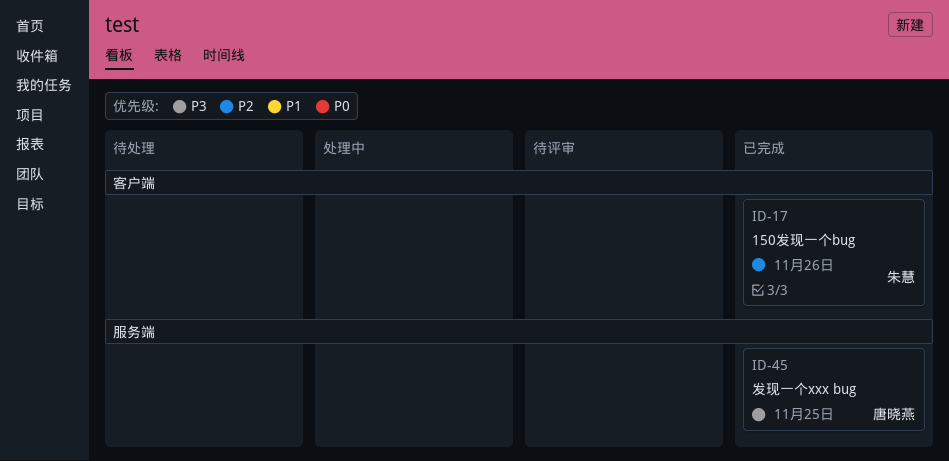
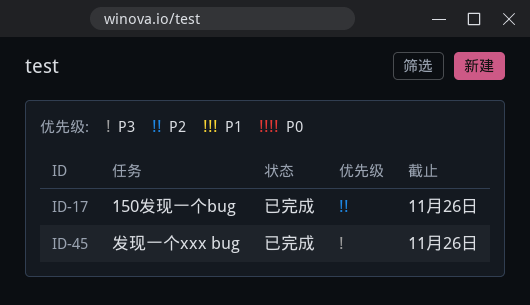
ID-45, due: Nov 25 -> Nov 26

